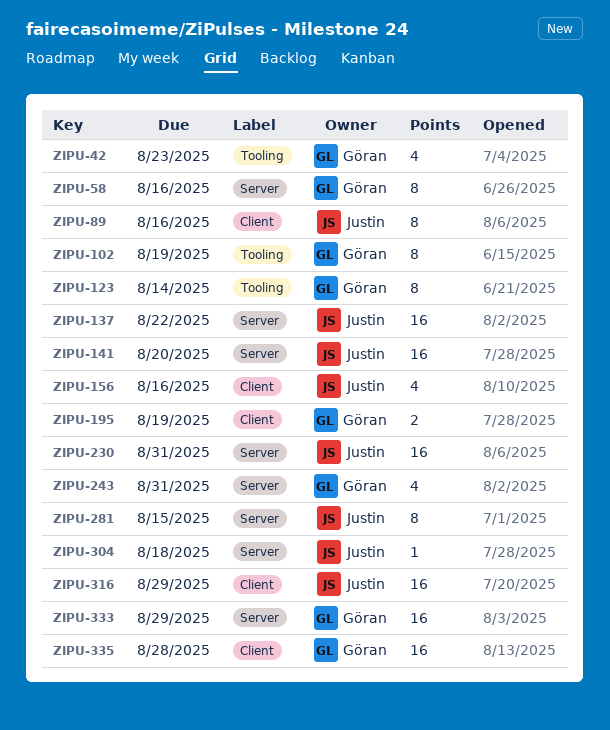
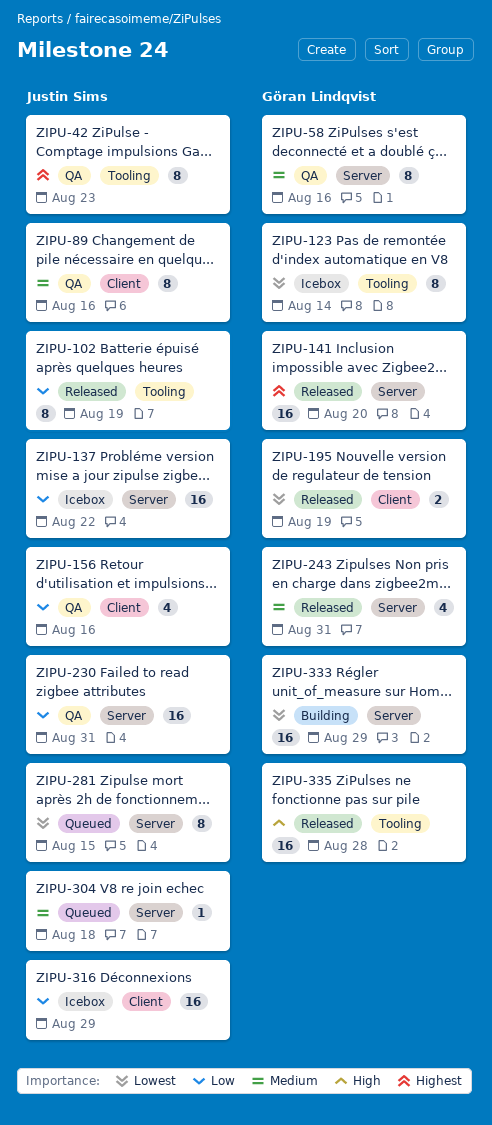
ZIPU-42, owner: Göran Lindqvist -> Justin Sims
ZIPU-42, estimate: 4 -> 8
ZIPU-102, owner: Göran Lindqvist -> Justin Sims
ZIPU-141, owner: Justin Sims -> Göran Lindqvist
ZIPU-335, label: Client -> Tooling

